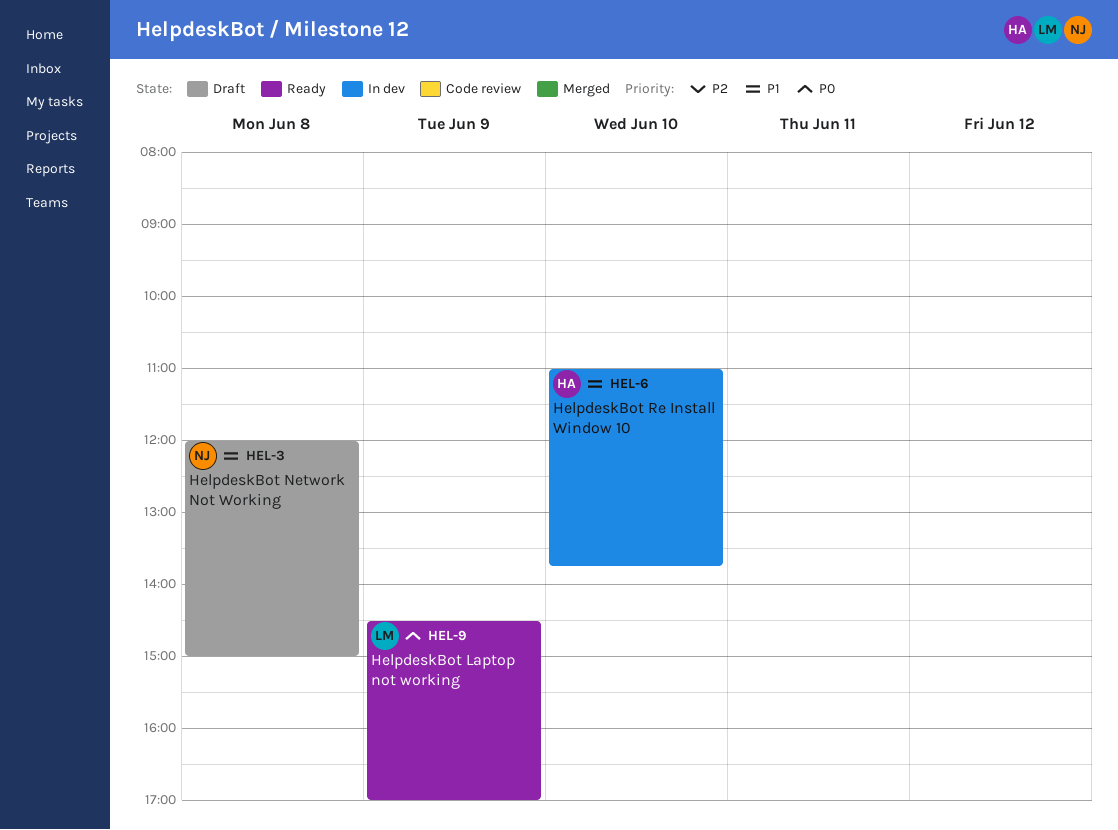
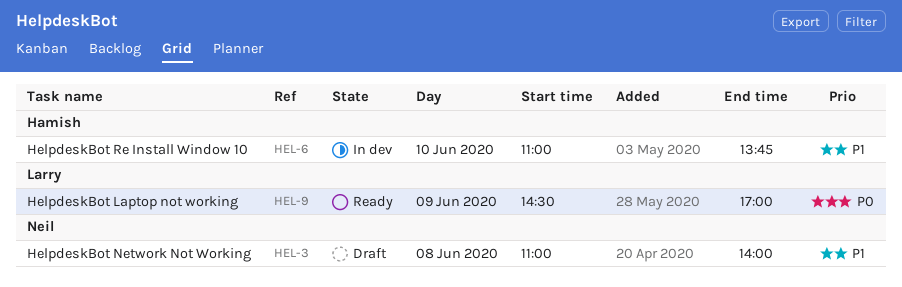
HEL-3, begins: 12:00 -> 11:00
HEL-3, ends: 15:00 -> 14:00

